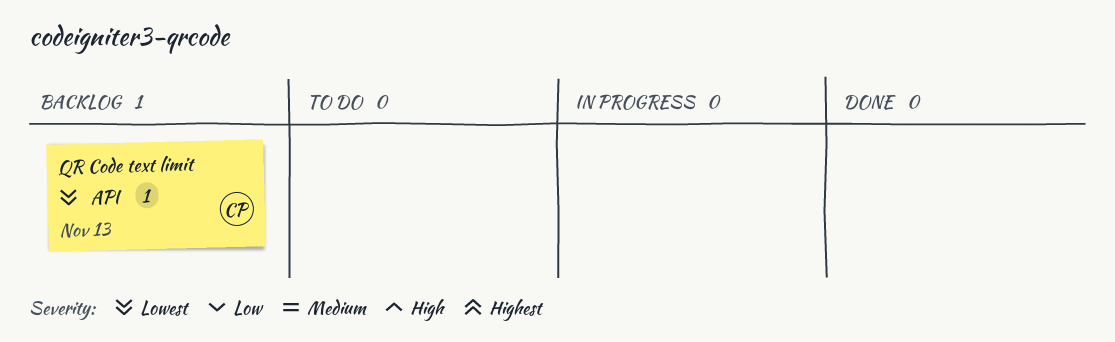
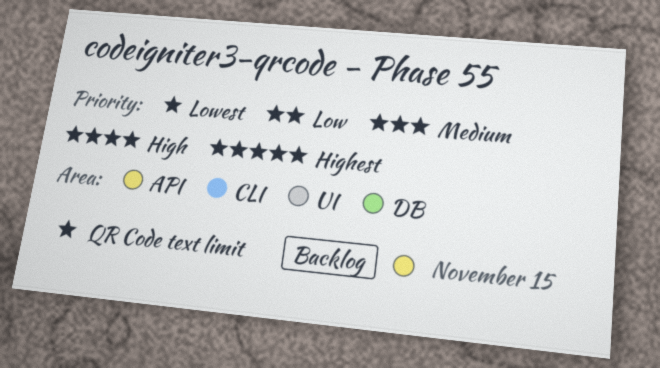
QR Code text limit, due: Nov 13 -> Nov 15

